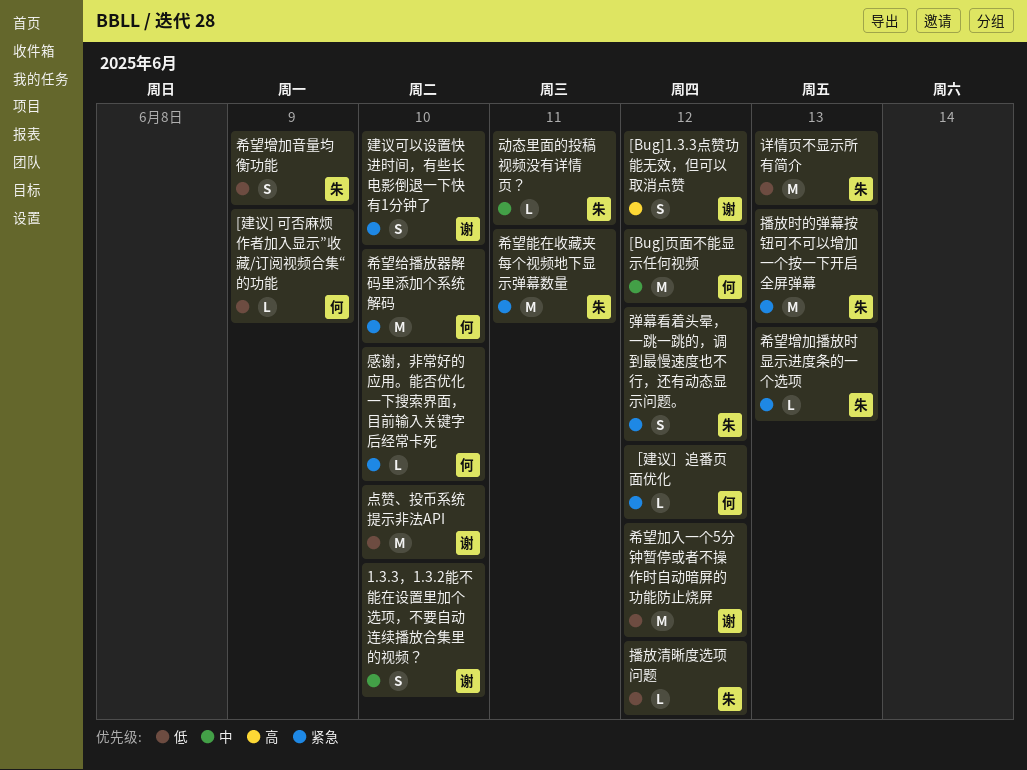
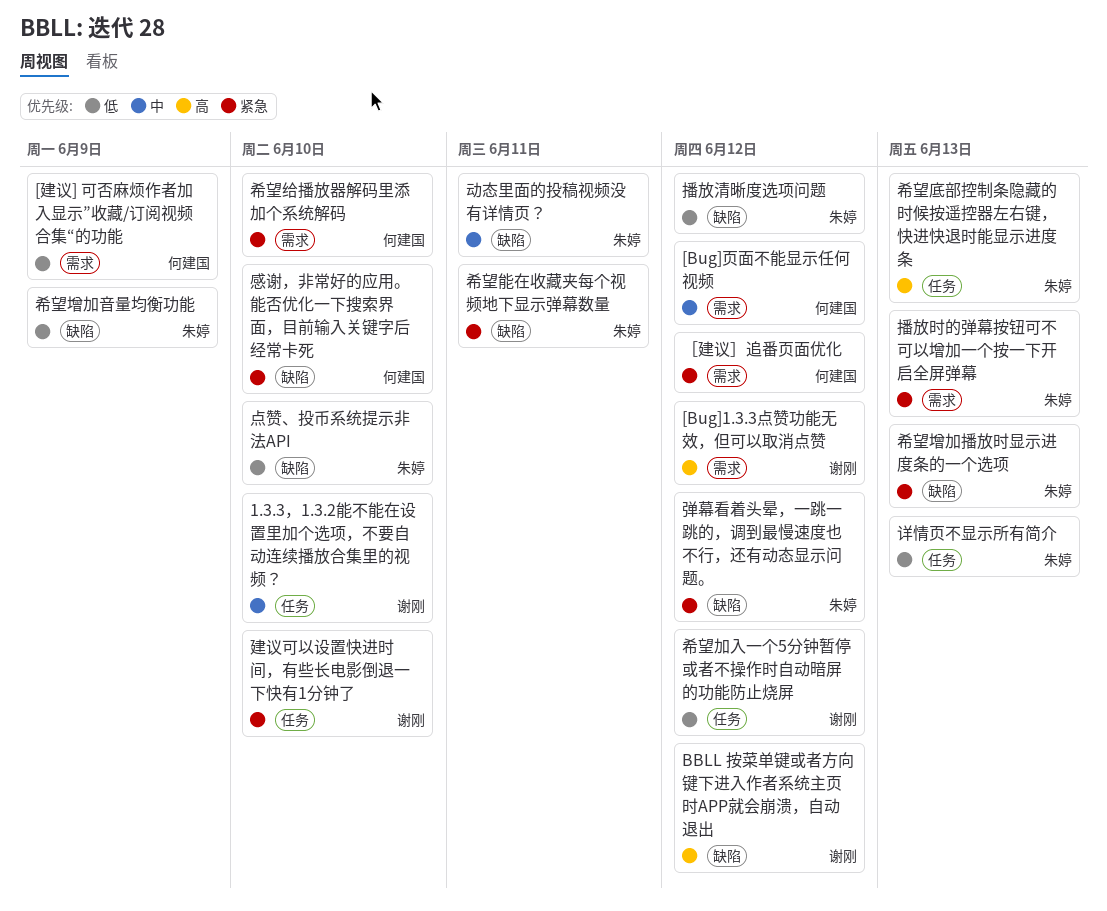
BBLL 按菜单键或者方向键下进入作者系统主页时APP就会崩溃，自动退出: none -> present
希望底部控制条隐藏的时候按遥控器左右键，快进快退时能显示进度条: none -> present
点赞、投币系统提示非法API, owner: 谢刚 -> 朱婷

